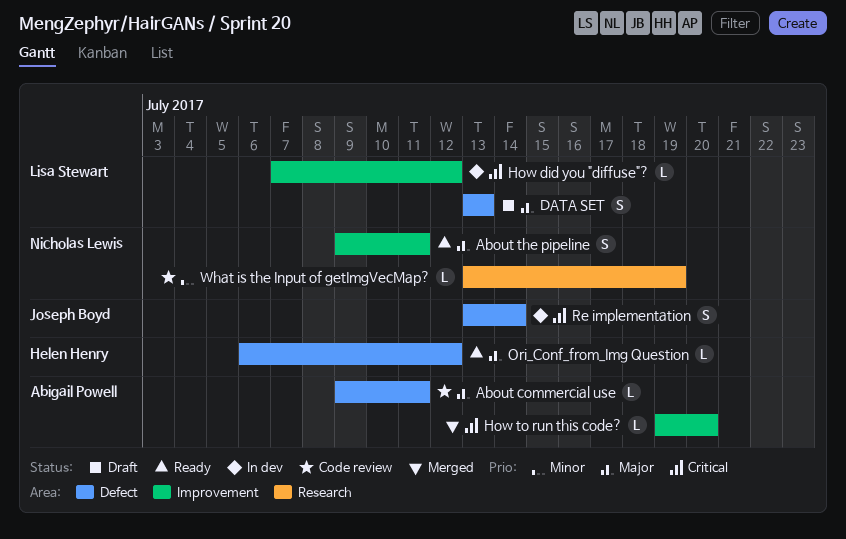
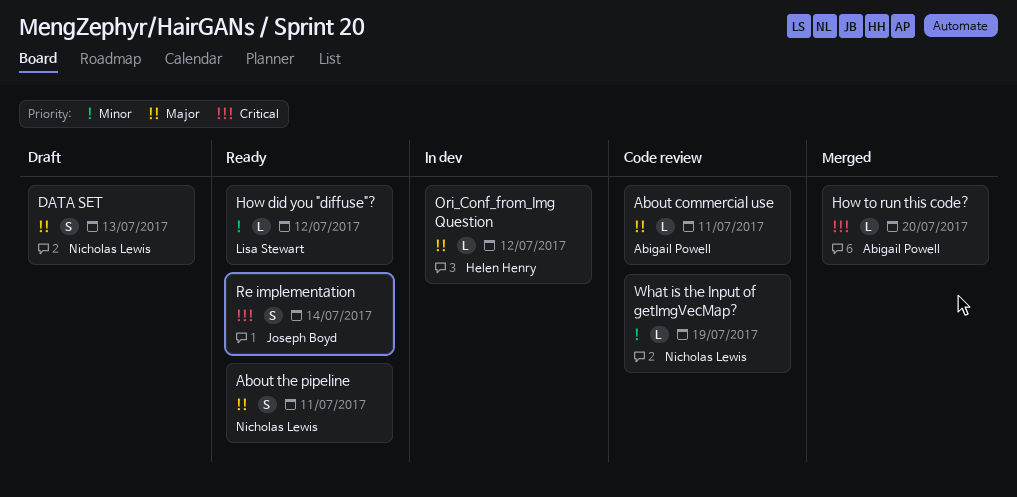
DATA SET, owner: Lisa Stewart -> Nicholas Lewis
How did you "diffuse"?, status: In dev -> Ready
How did you "diffuse"?, priority: Critical -> Minor
Ori_Conf_from_Img Question, status: Ready -> In dev
Re implementation, status: In dev -> Ready

